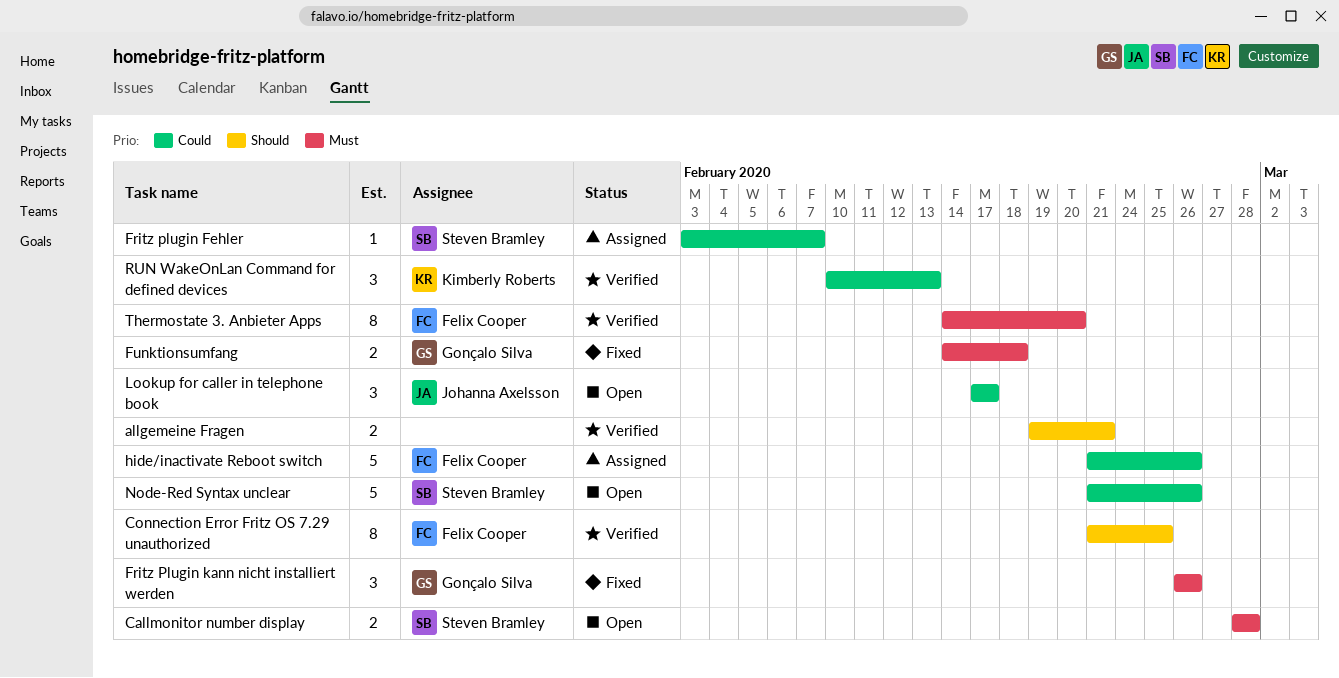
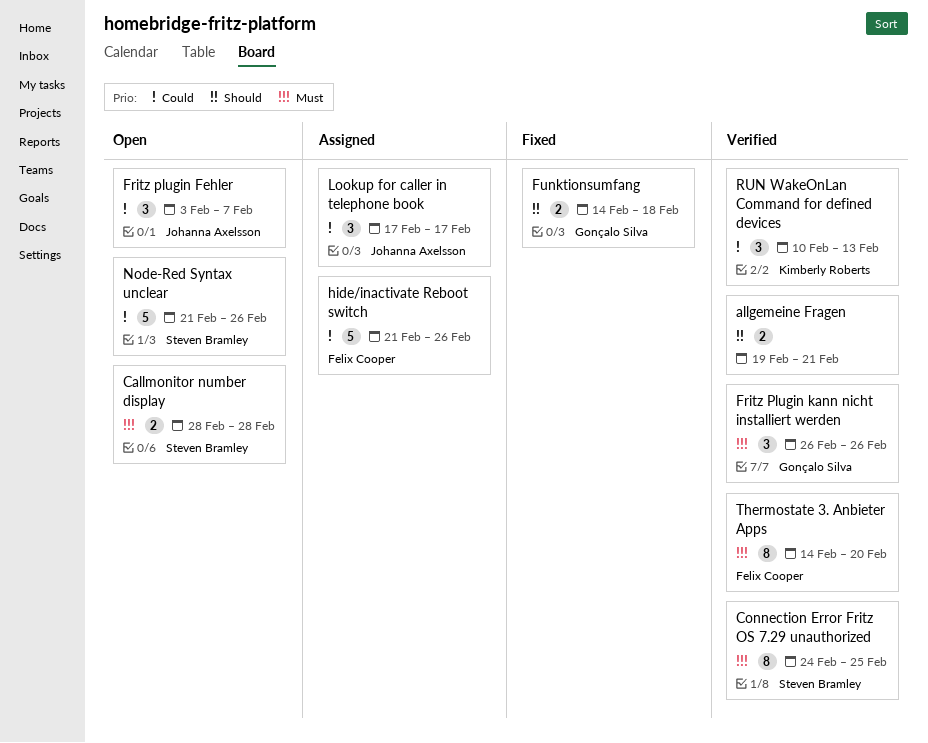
Connection Error Fritz OS 7.29 unauthorized, owner: Felix Cooper -> Steven Bramley
Connection Error Fritz OS 7.29 unauthorized, priority: Should -> Must
Connection Error Fritz OS 7.29 unauthorized, start: Feb 21 -> Feb 24
Fritz plugin Fehler, status: Assigned -> Open
Fritz plugin Fehler, owner: Steven Bramley -> Johanna Axelsson
Fritz plugin Fehler, estimate: 1 -> 3
Fritz Plugin kann nicht installiert werden, status: Fixed -> Verified
Funktionsumfang, priority: Must -> Should
Lookup for caller in telephone book, status: Open -> Assigned

